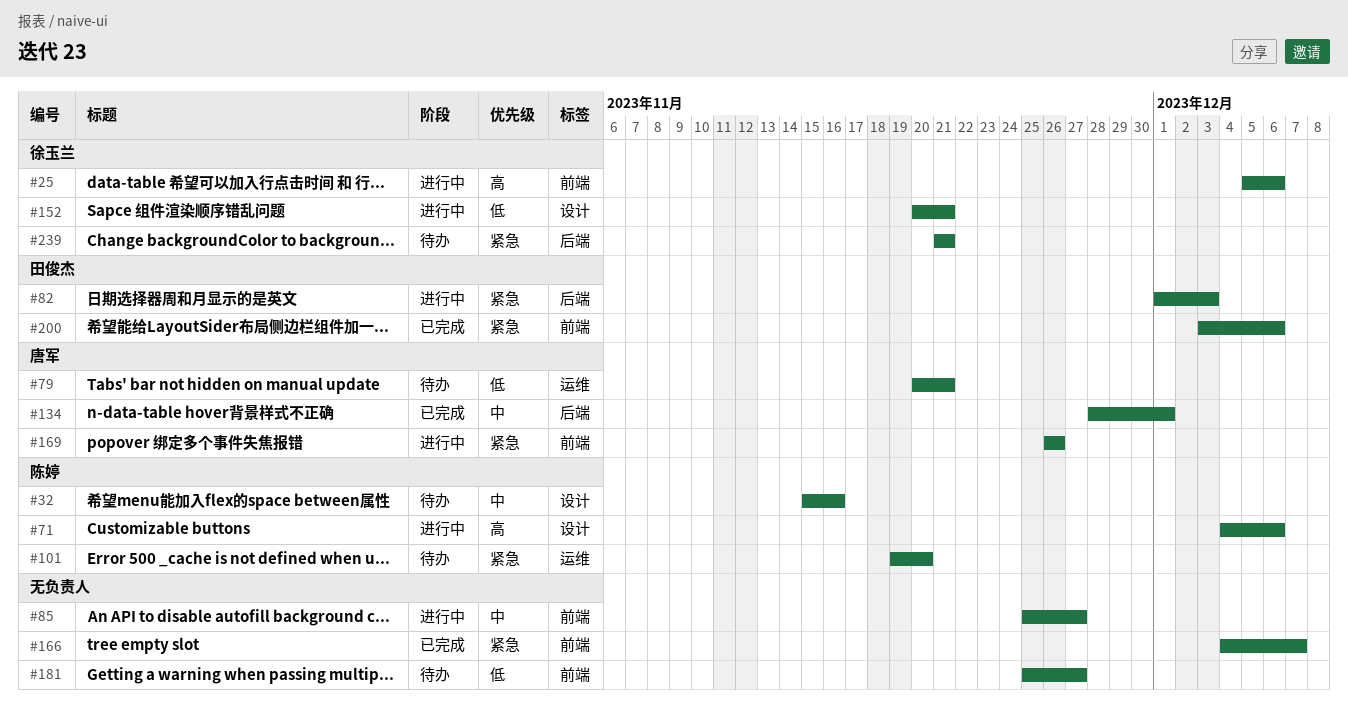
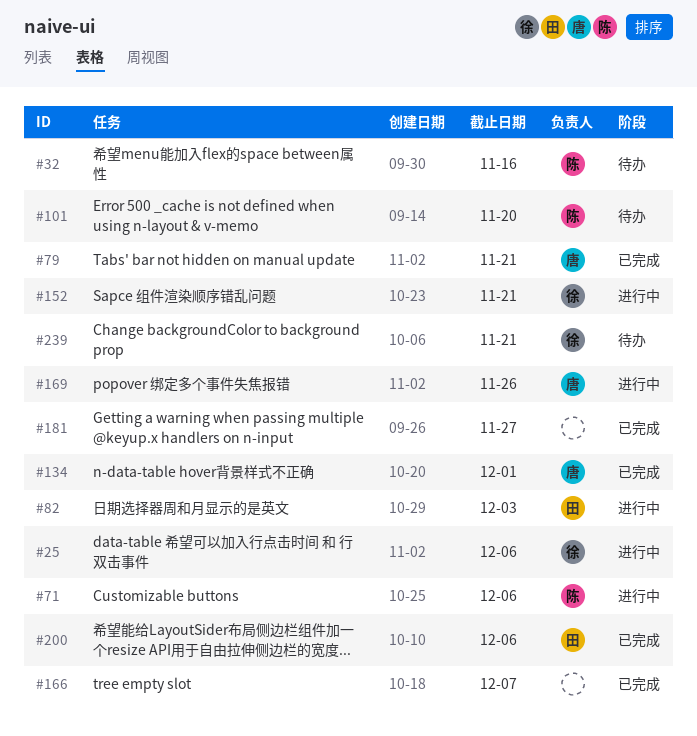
#79, status: 待办 -> 已完成
#85: present -> none
#181, status: 待办 -> 已完成

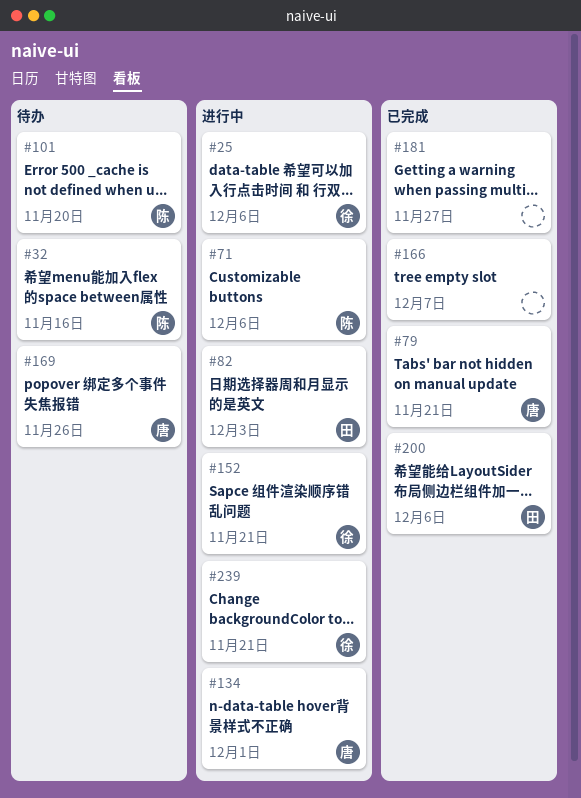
#134, status: 已完成 -> 进行中
#169, status: 进行中 -> 待办
#239, status: 待办 -> 进行中

